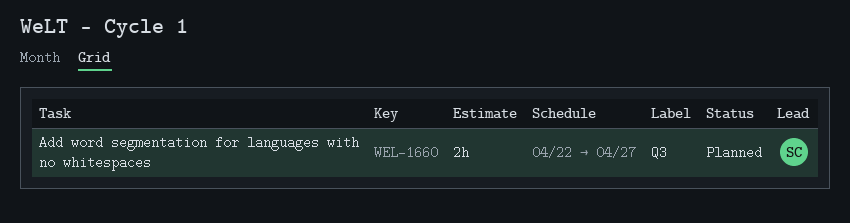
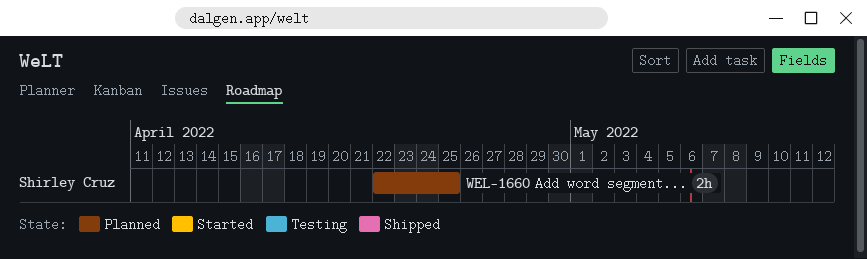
WEL-1660, due: Apr 27 -> Apr 25

